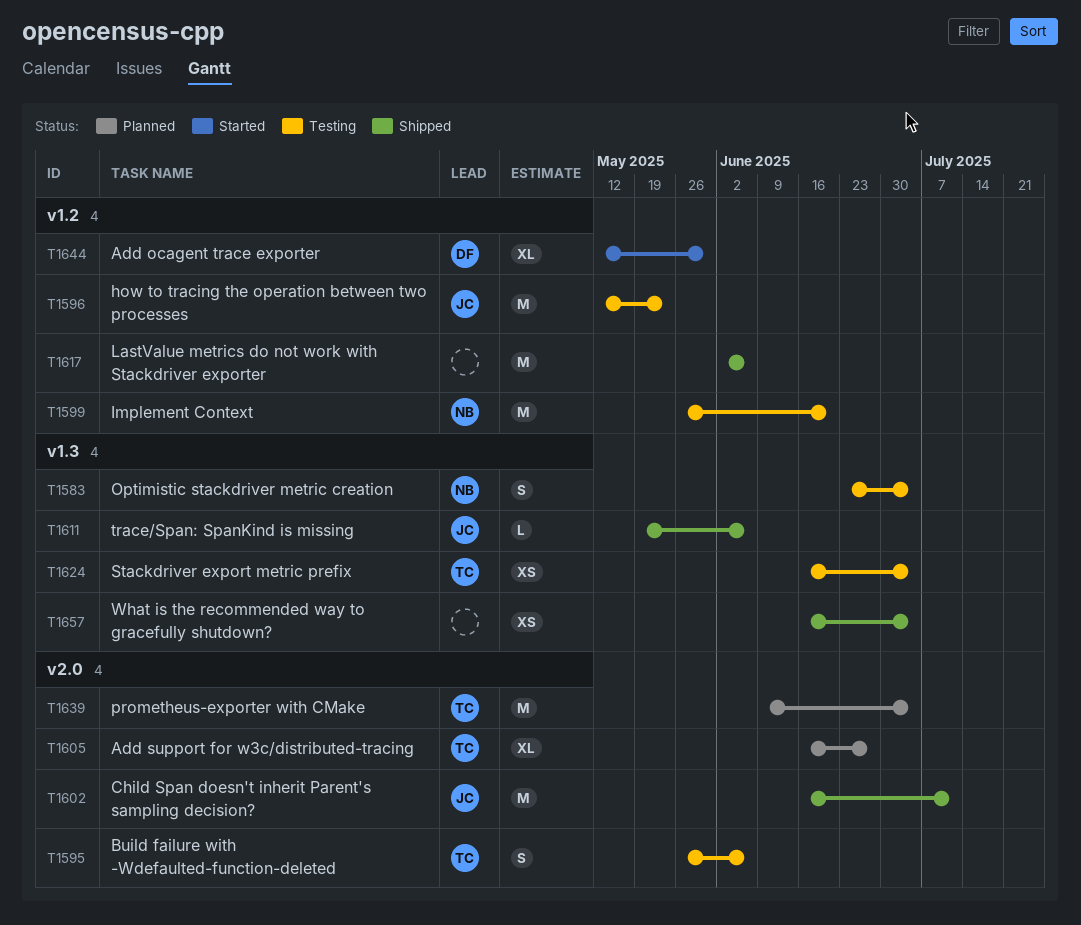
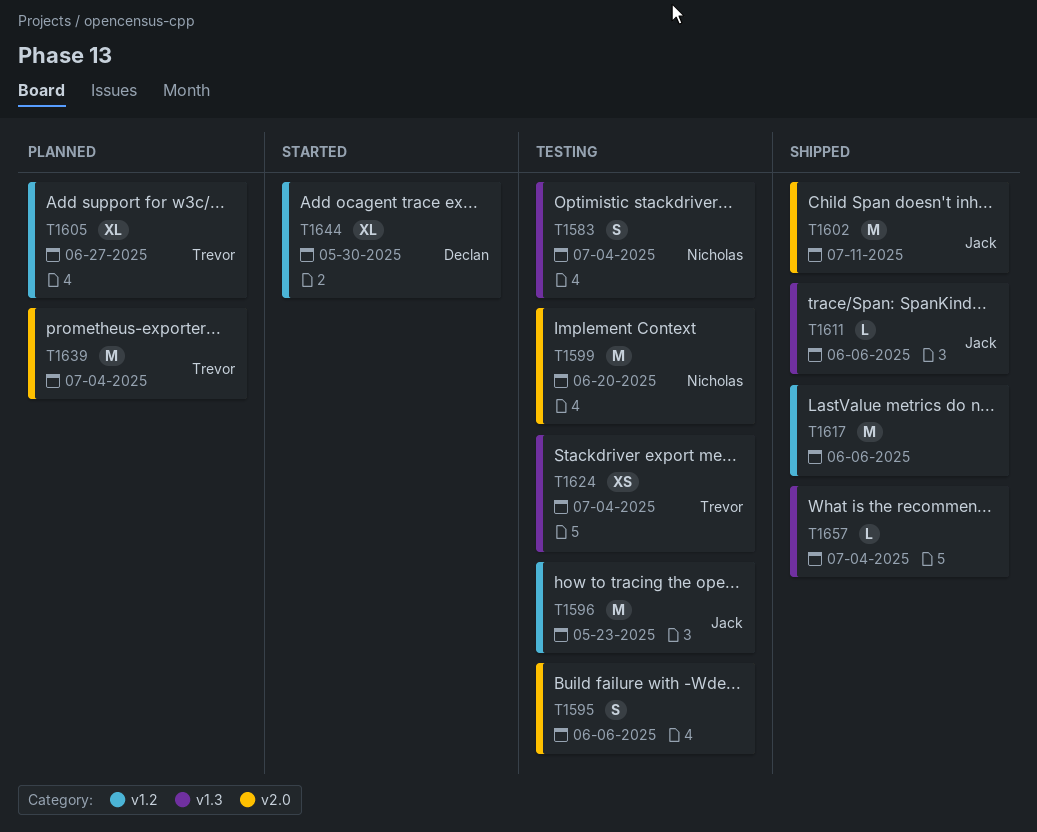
T1595, owner: Trevor -> none
T1599, label: v1.2 -> v2.0
T1605, label: v2.0 -> v1.2
T1657, estimate: XS -> L

